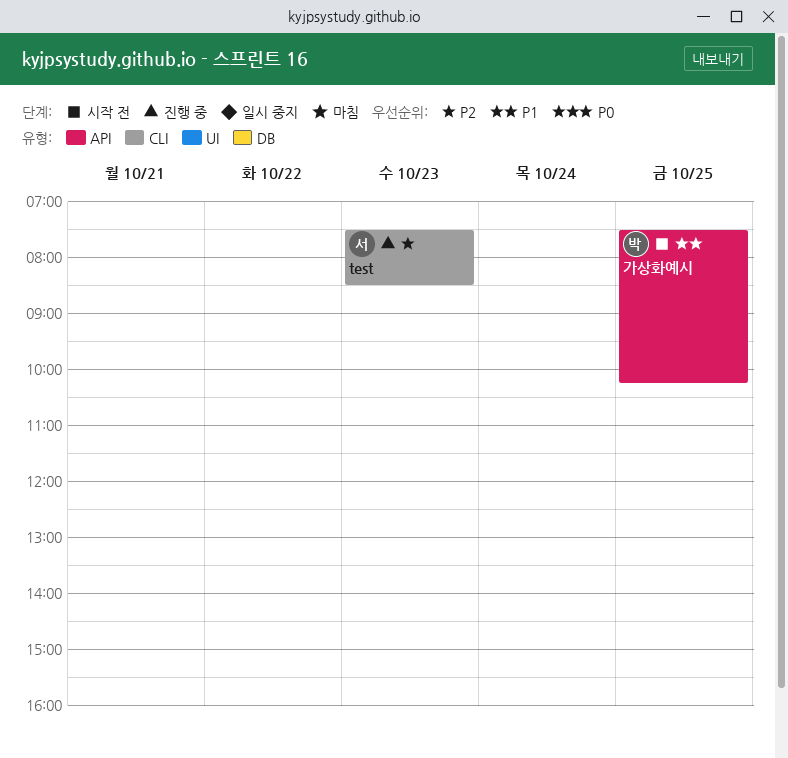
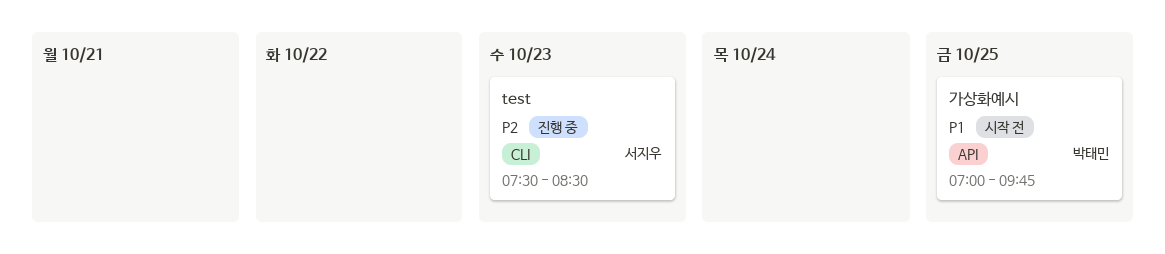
가상화예시, begins: 07:30 -> 07:00
가상화예시, ends: 10:15 -> 09:45

